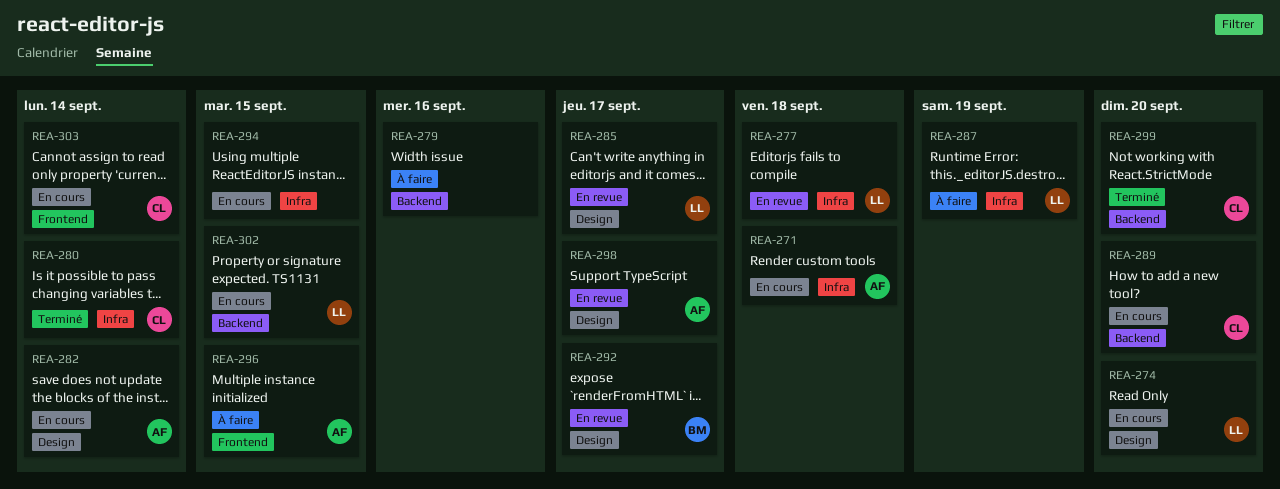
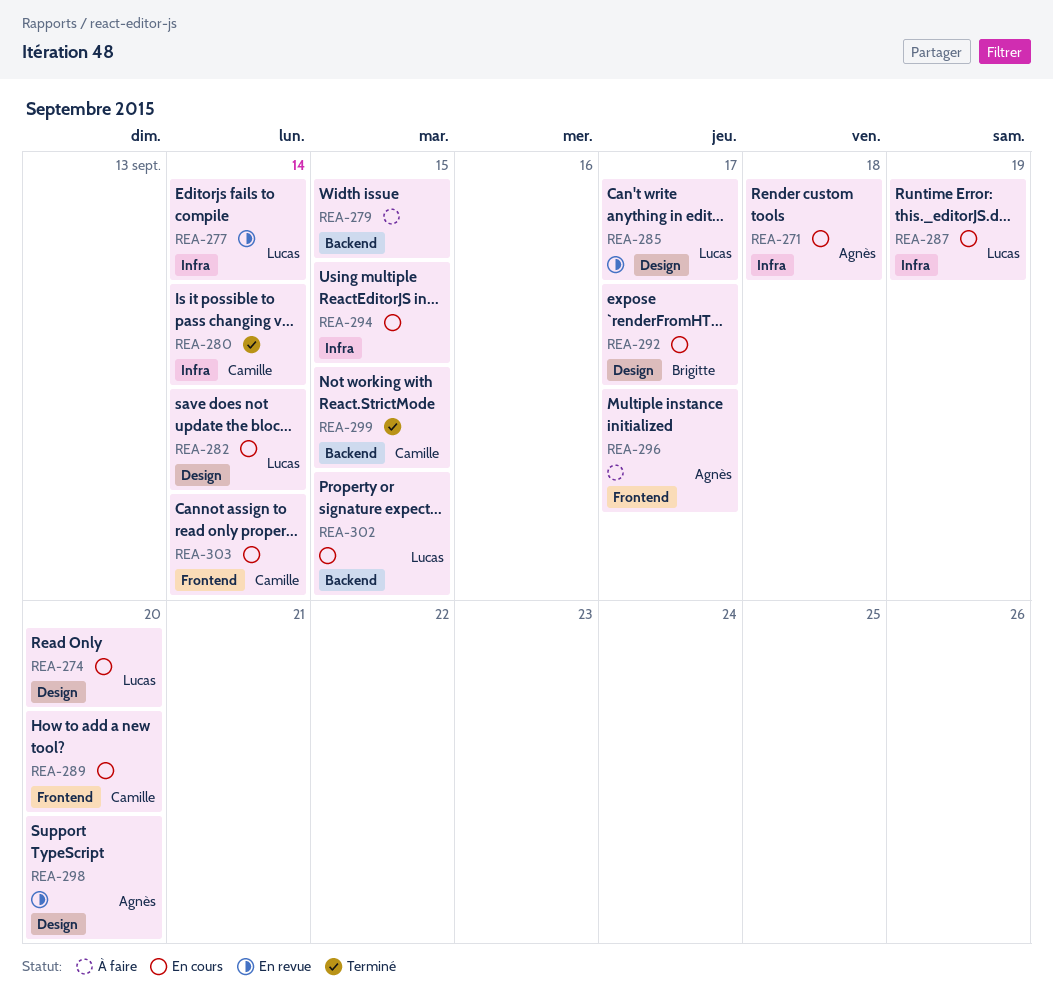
REA-277, due: Sep 18 -> Sep 14
REA-279, due: Sep 16 -> Sep 15
REA-282, owner: Agnès -> Lucas
REA-287, status: À faire -> En cours
REA-289, label: Backend -> Frontend
REA-292, status: En revue -> En cours
REA-296, due: Sep 15 -> Sep 17
REA-298, due: Sep 17 -> Sep 20
REA-299, due: Sep 20 -> Sep 15

